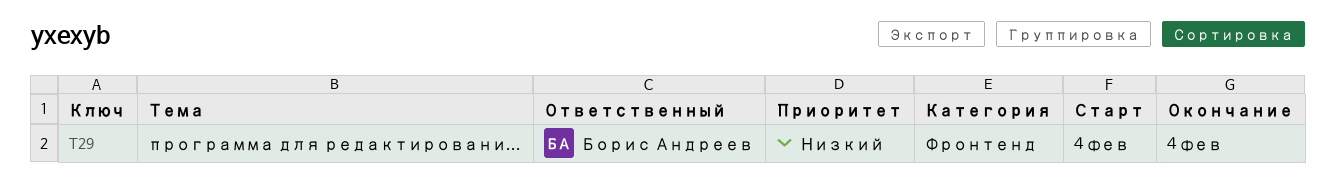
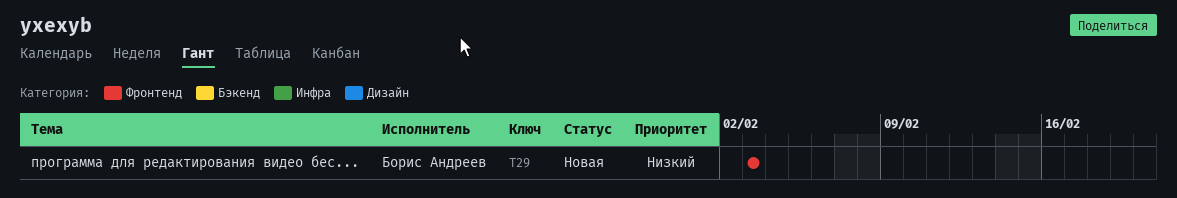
T29, start: Feb 4 -> Feb 3
T29, due: Feb 4 -> Feb 3

